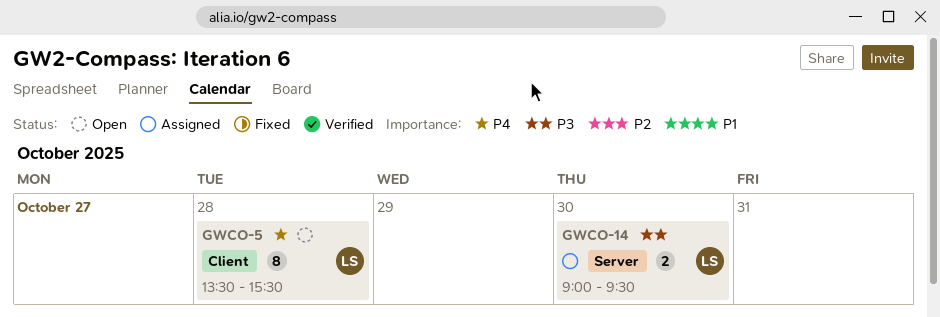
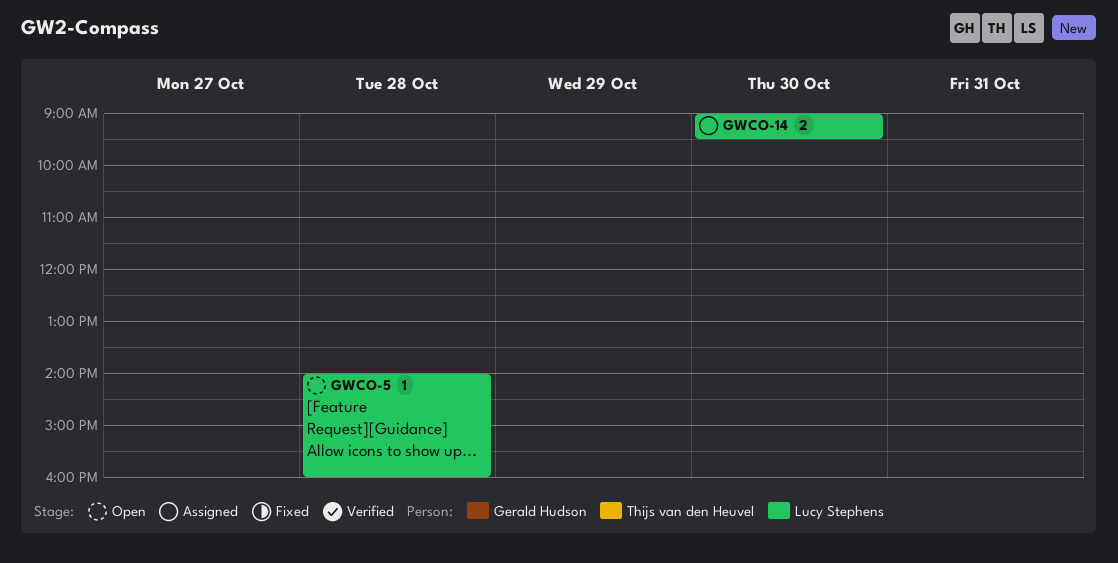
GWCO-5, estimate: 8 -> 1
GWCO-5, begins: 13:30 -> 14:00
GWCO-5, ends: 15:30 -> 16:00

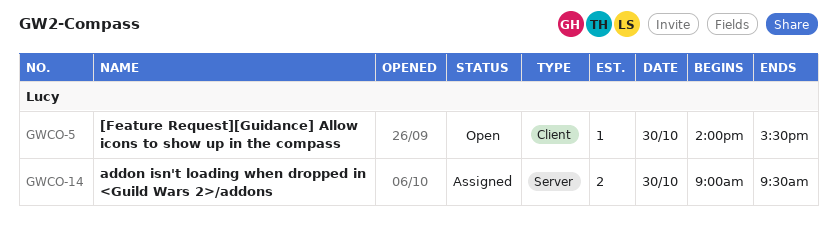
GWCO-5, day: Oct 28 -> Oct 30
GWCO-5, ends: 16:00 -> 15:30

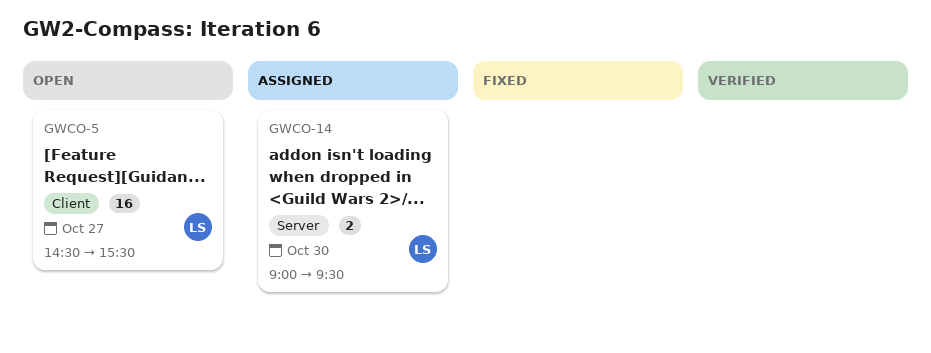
GWCO-5, estimate: 1 -> 16
GWCO-5, day: Oct 30 -> Oct 27
GWCO-5, begins: 14:00 -> 14:30

